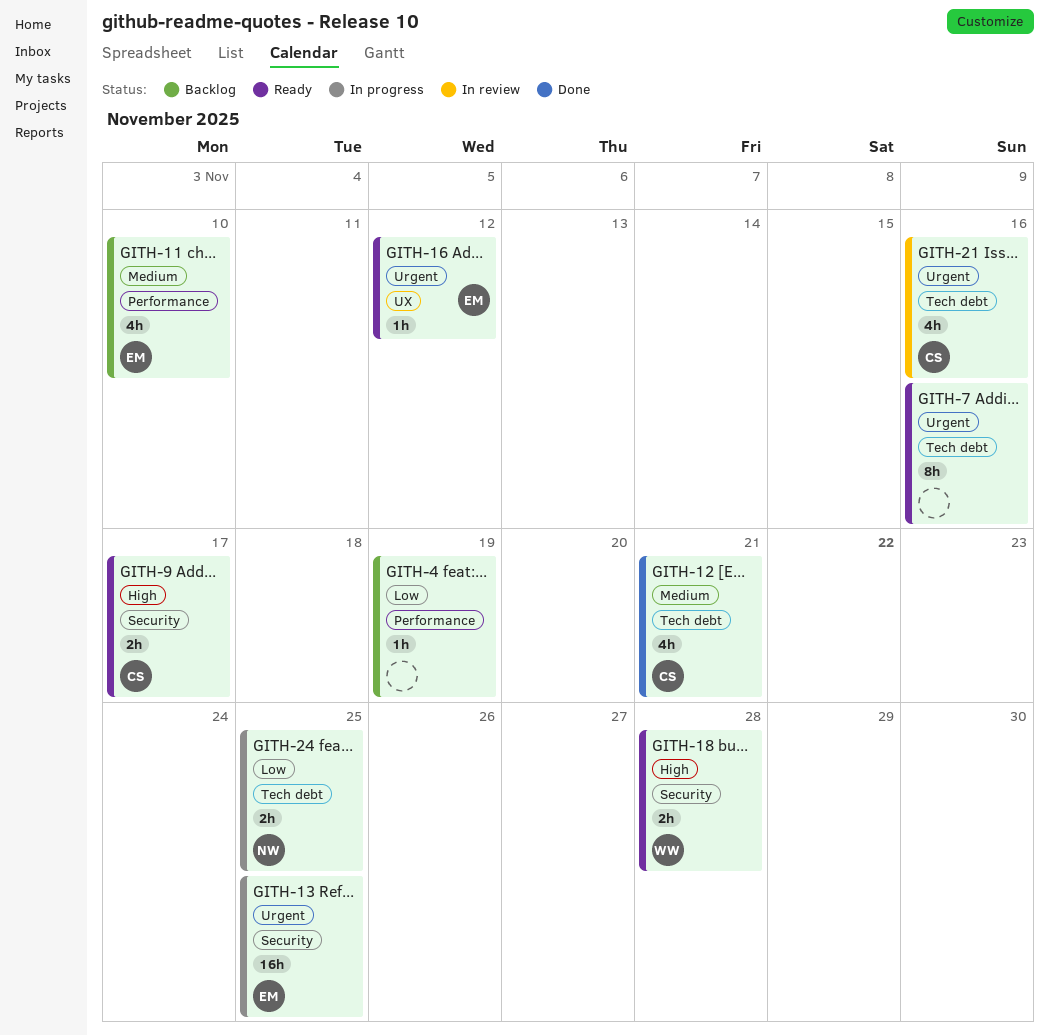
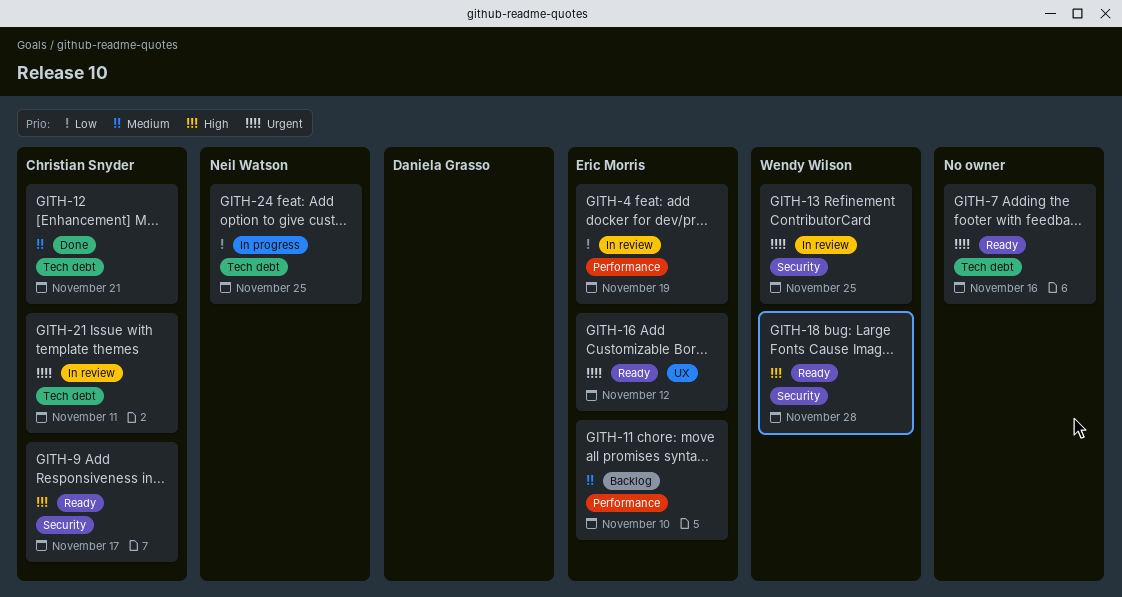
GITH-4, status: Backlog -> In review
GITH-4, owner: none -> Eric Morris
GITH-13, status: In progress -> In review
GITH-13, owner: Eric Morris -> Wendy Wilson
GITH-21, due: Nov 16 -> Nov 11

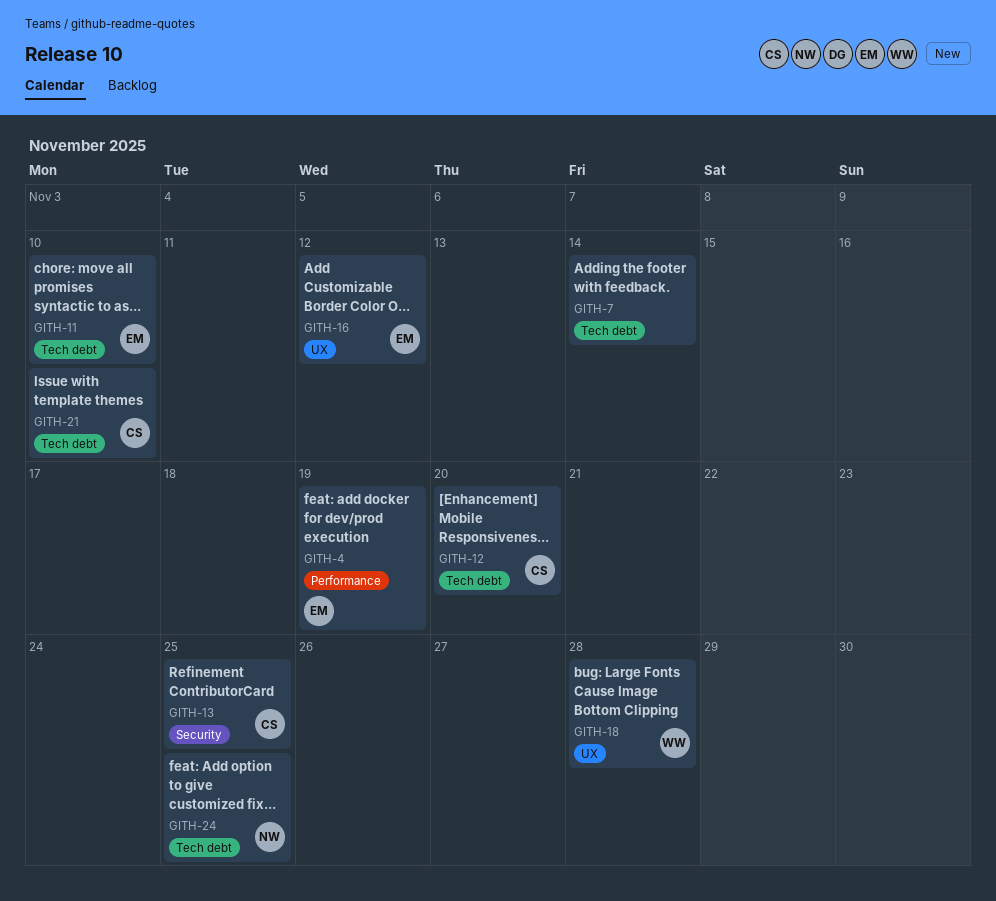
GITH-7, due: Nov 16 -> Nov 14
GITH-9: present -> none
GITH-11, label: Performance -> Tech debt
GITH-12, due: Nov 21 -> Nov 20
GITH-13, owner: Wendy Wilson -> Christian Snyder
GITH-18, label: Security -> UX
GITH-21, due: Nov 11 -> Nov 10

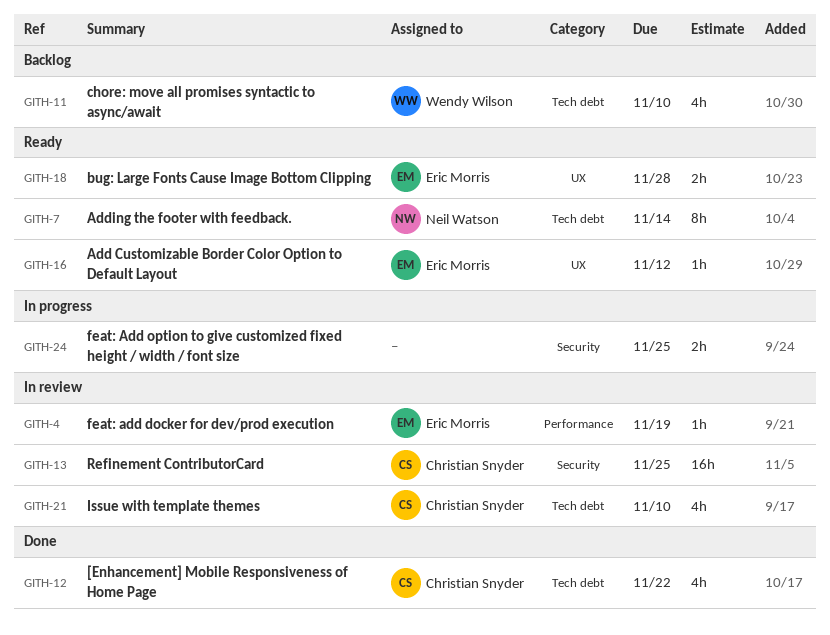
GITH-7, owner: none -> Neil Watson
GITH-11, owner: Eric Morris -> Wendy Wilson
GITH-12, due: Nov 20 -> Nov 22
GITH-18, owner: Wendy Wilson -> Eric Morris
GITH-24, owner: Neil Watson -> none
GITH-24, label: Tech debt -> Security

